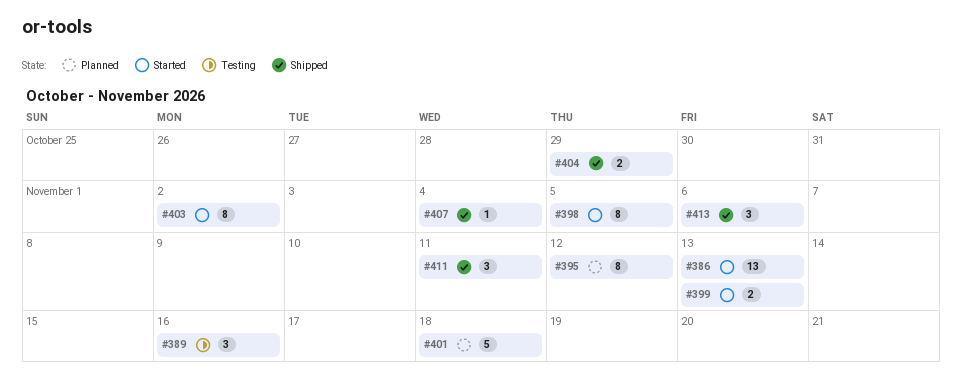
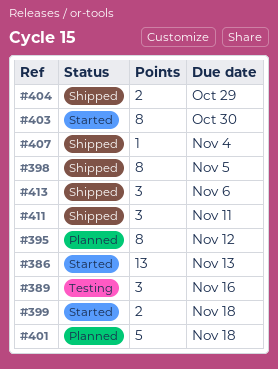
#398, status: Started -> Shipped
#399, due: Nov 13 -> Nov 18
#403, due: Nov 2 -> Oct 30

